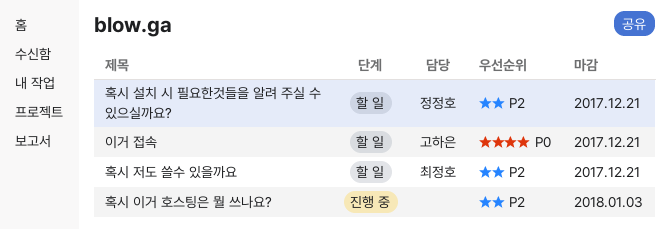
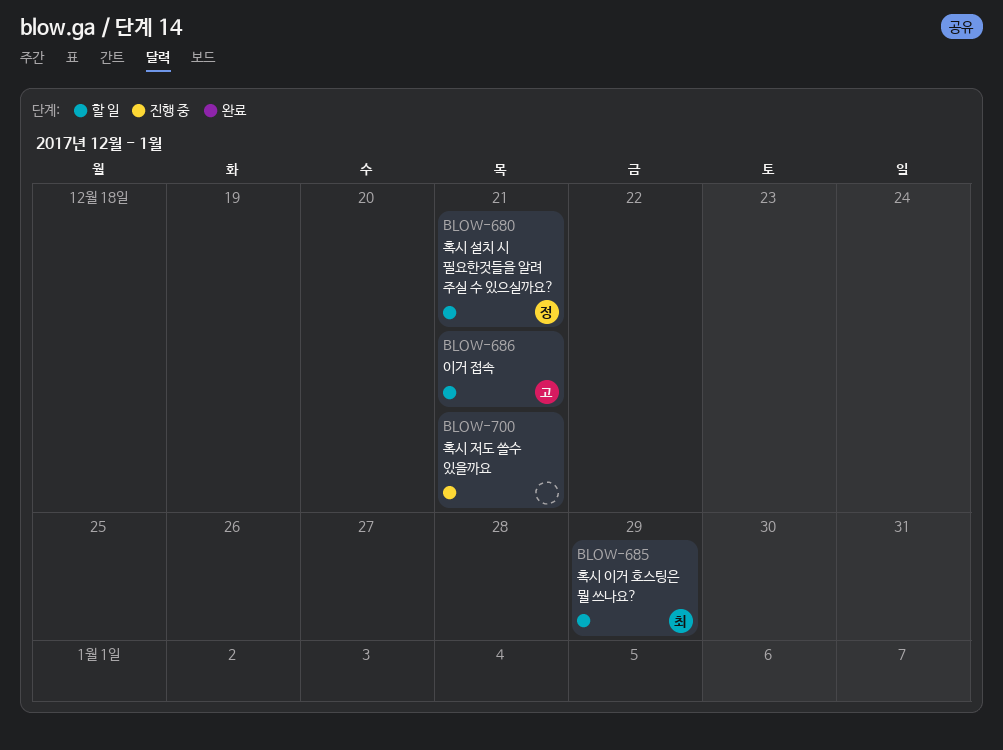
혹시 이거 호스팅은 뭘 쓰나요?, status: 진행 중 -> 할 일
혹시 이거 호스팅은 뭘 쓰나요?, owner: none -> 최정호
혹시 이거 호스팅은 뭘 쓰나요?, due: Jan 3 -> Dec 29
혹시 저도 쓸수 있을까요, status: 할 일 -> 진행 중
혹시 저도 쓸수 있을까요, owner: 최정호 -> none

